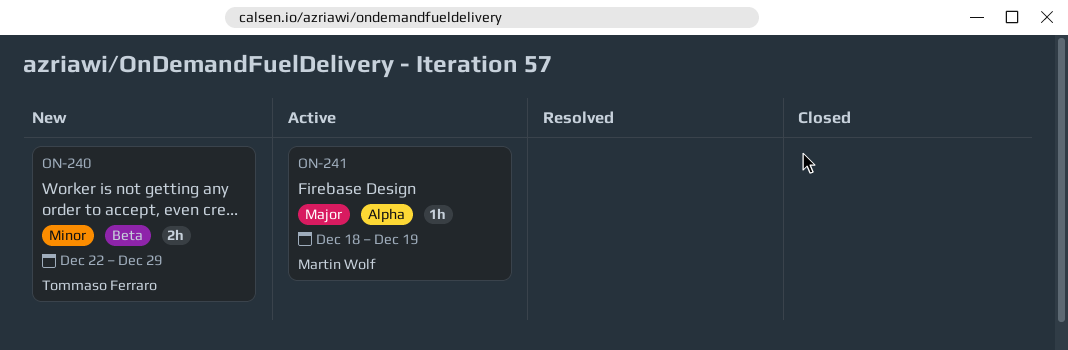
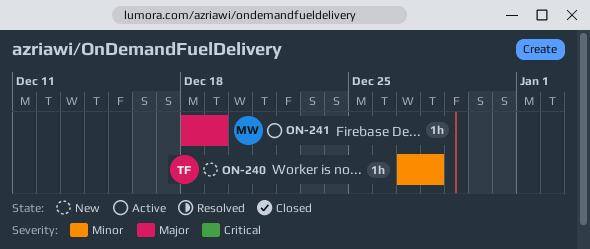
ON-240, estimate: 2h -> 1h
ON-240, start: Dec 22 -> Dec 27
ON-240, due: Dec 29 -> Dec 28

